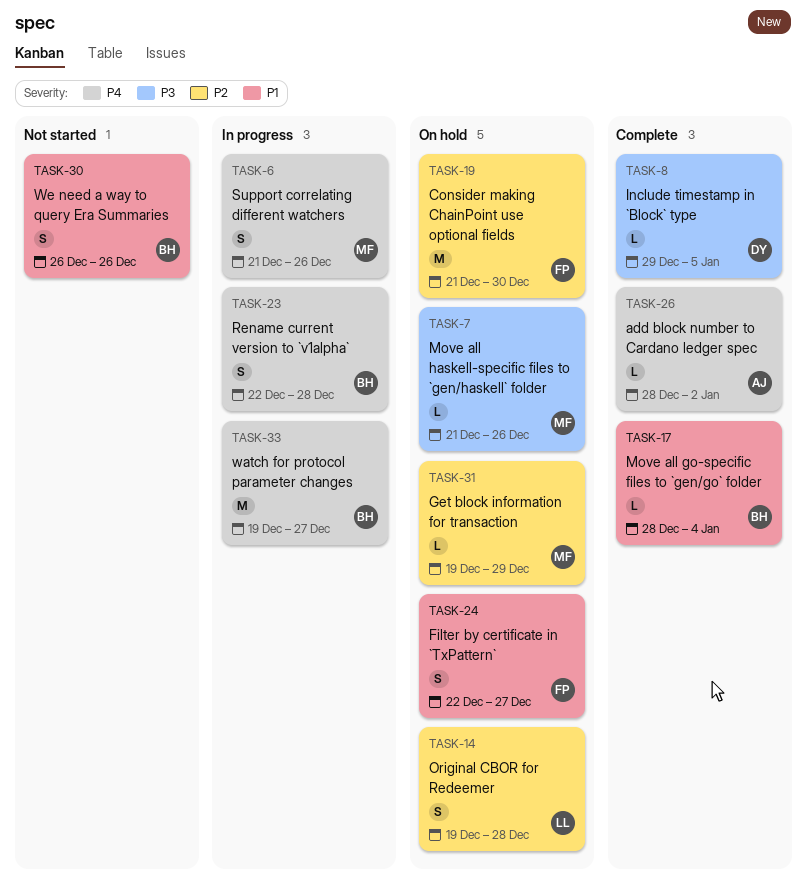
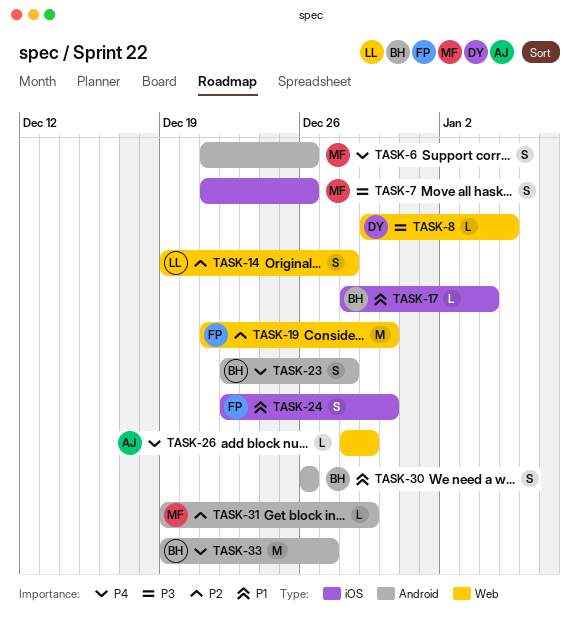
TASK-7, estimate: L -> S
TASK-24, due: Dec 27 -> Dec 30
TASK-26, due: Jan 2 -> Dec 29

